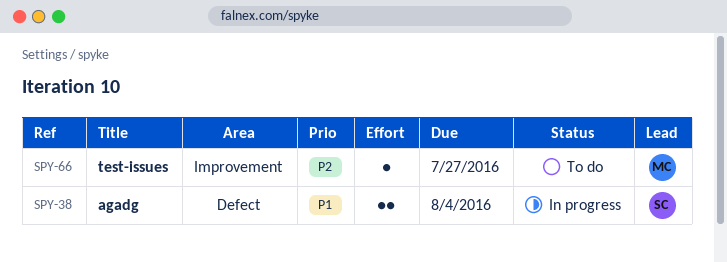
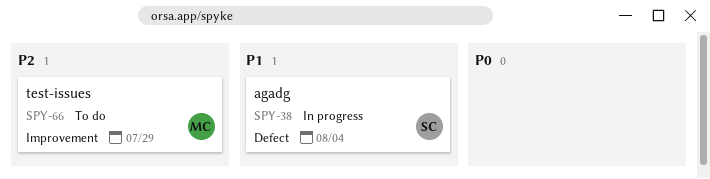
SPY-66, due: Jul 27 -> Jul 29

